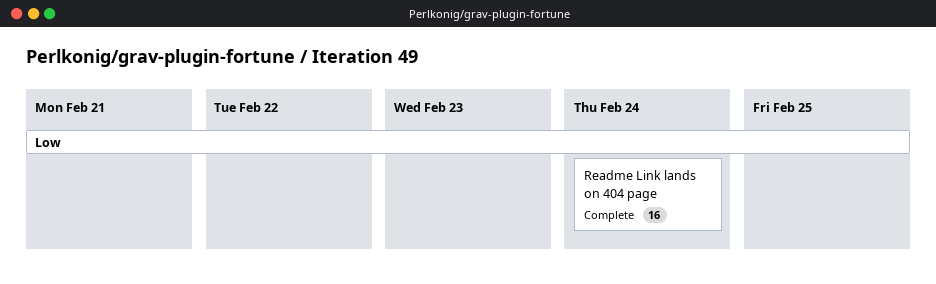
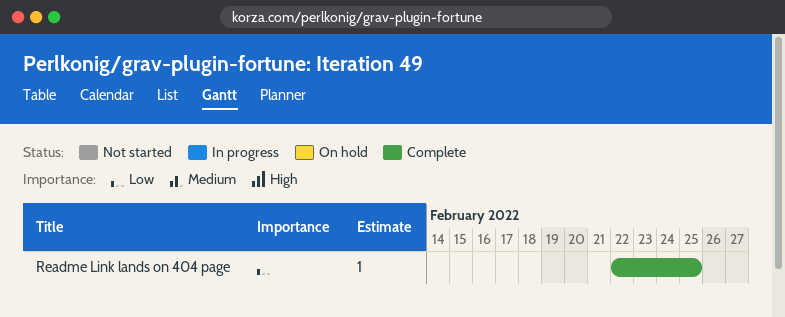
Readme Link lands on 404 page, estimate: 16 -> 1
Readme Link lands on 404 page, due: Feb 24 -> Feb 25

